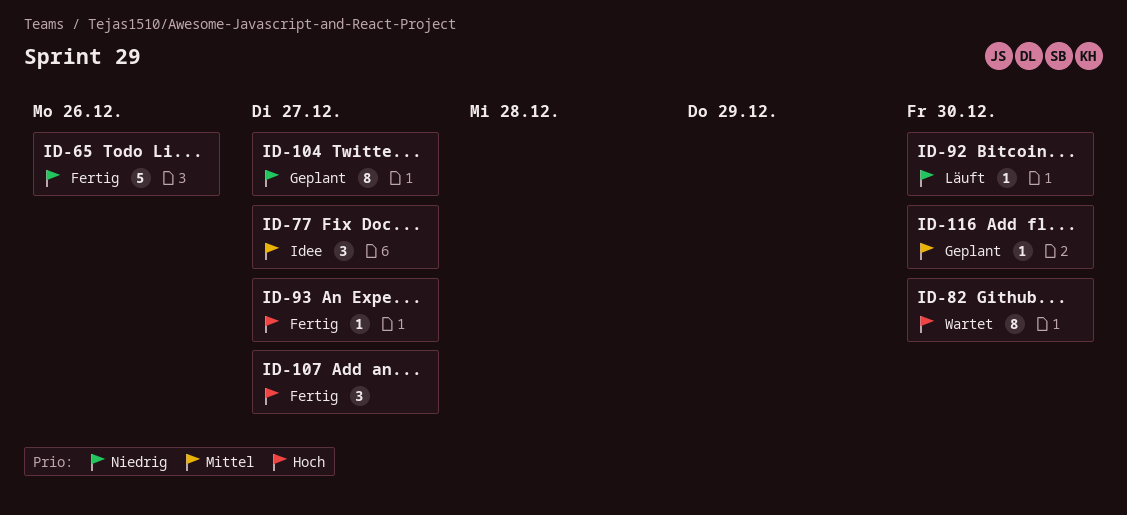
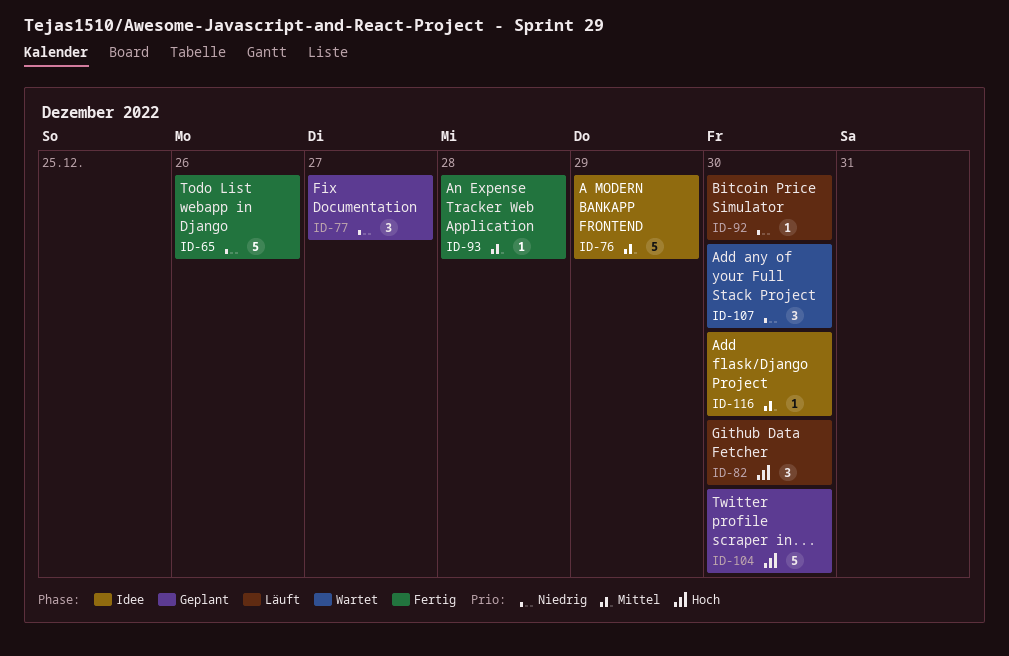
ID-76: none -> present
ID-77, status: Idee -> Geplant
ID-77, priority: Mittel -> Niedrig
ID-82, status: Wartet -> Läuft
ID-82, estimate: 8 -> 3
ID-93, priority: Hoch -> Mittel
ID-93, due: Dec 27 -> Dec 28
ID-104, priority: Niedrig -> Hoch
ID-104, estimate: 8 -> 5
ID-104, due: Dec 27 -> Dec 30
ID-107, status: Fertig -> Wartet
ID-107, priority: Hoch -> Niedrig
ID-107, due: Dec 27 -> Dec 30
ID-116, status: Geplant -> Idee

